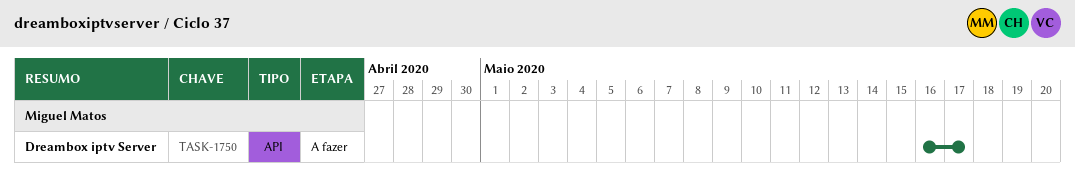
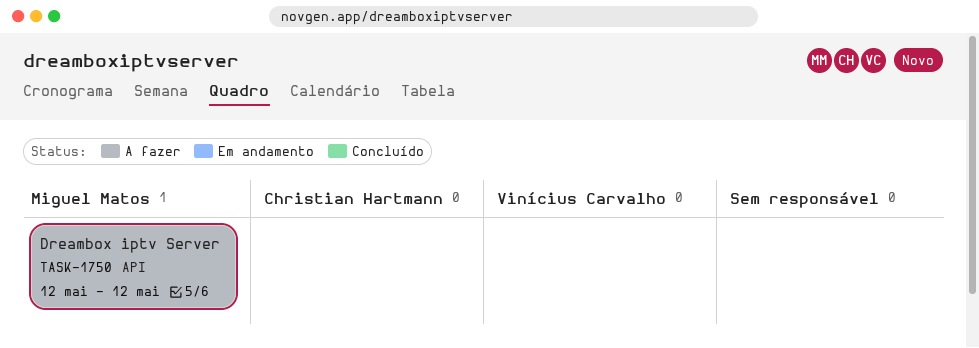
TASK-1750, start: May 16 -> May 12
TASK-1750, due: May 17 -> May 12

